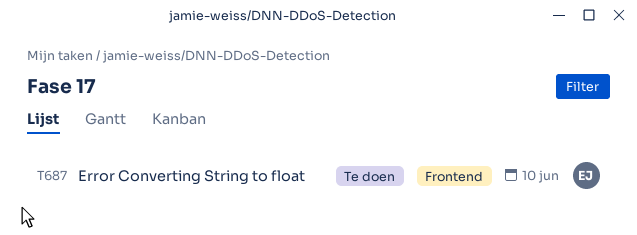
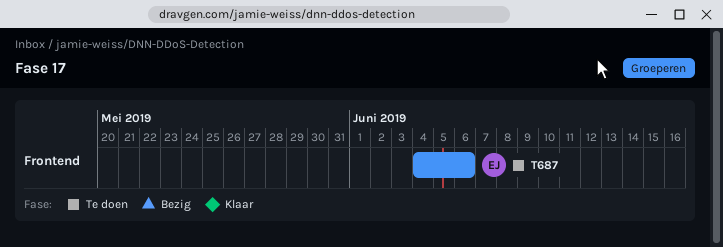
T687, due: Jun 10 -> Jun 6

